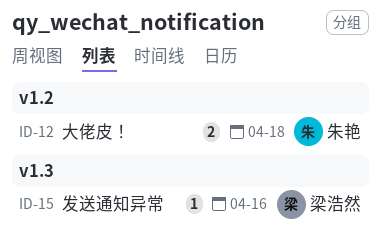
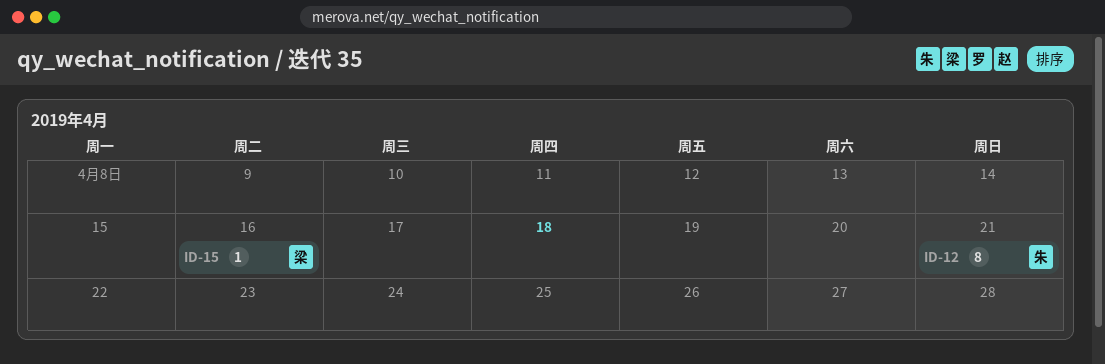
ID-12, estimate: 2 -> 8
ID-12, due: Apr 18 -> Apr 21

